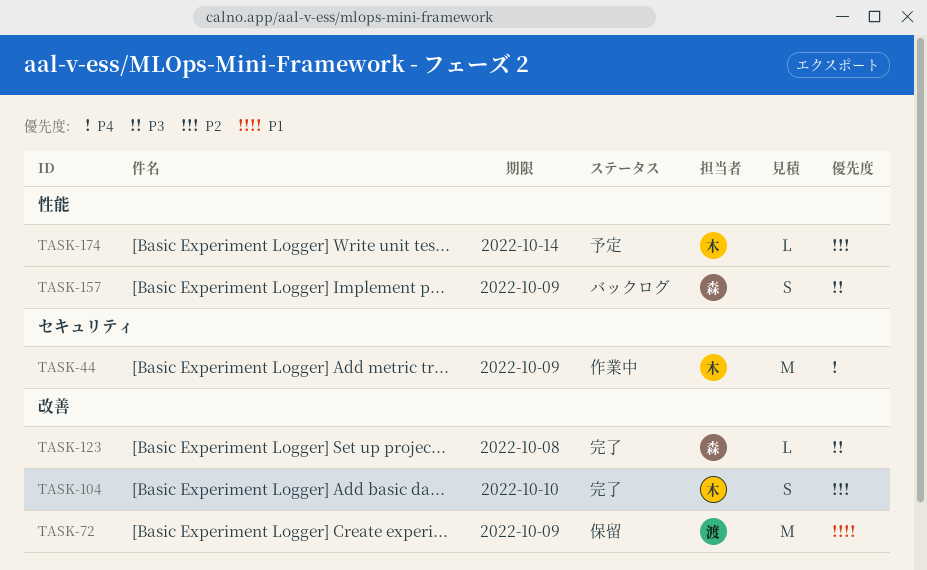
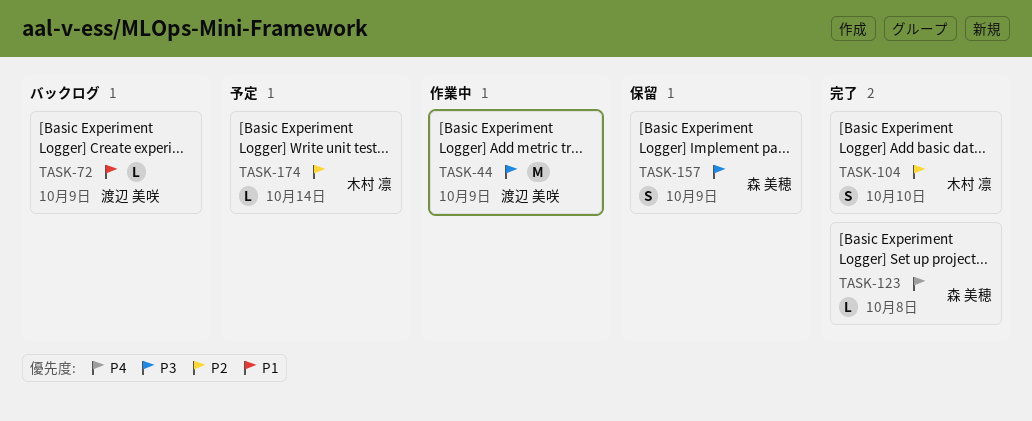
TASK-44, owner: 木村 凛 -> 渡辺 美咲
TASK-44, priority: P4 -> P3
TASK-72, status: 保留 -> バックログ
TASK-72, estimate: M -> L
TASK-123, priority: P3 -> P4
TASK-157, status: バックログ -> 保留

